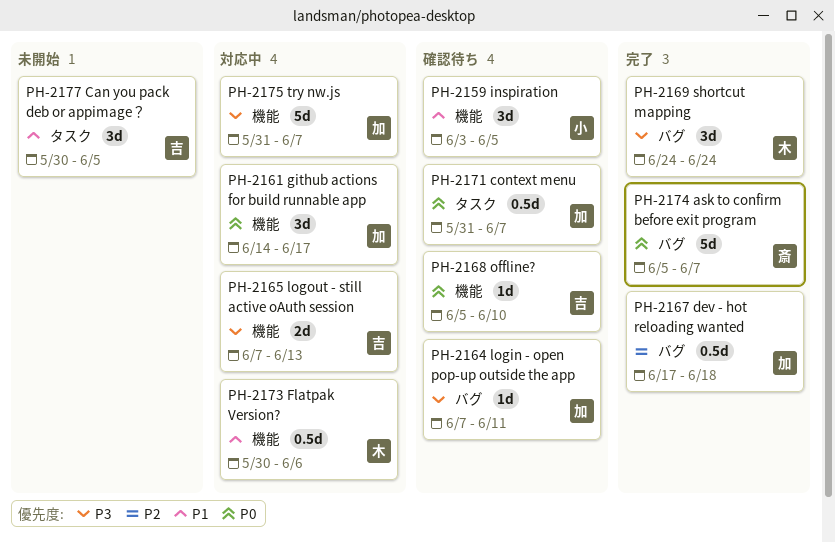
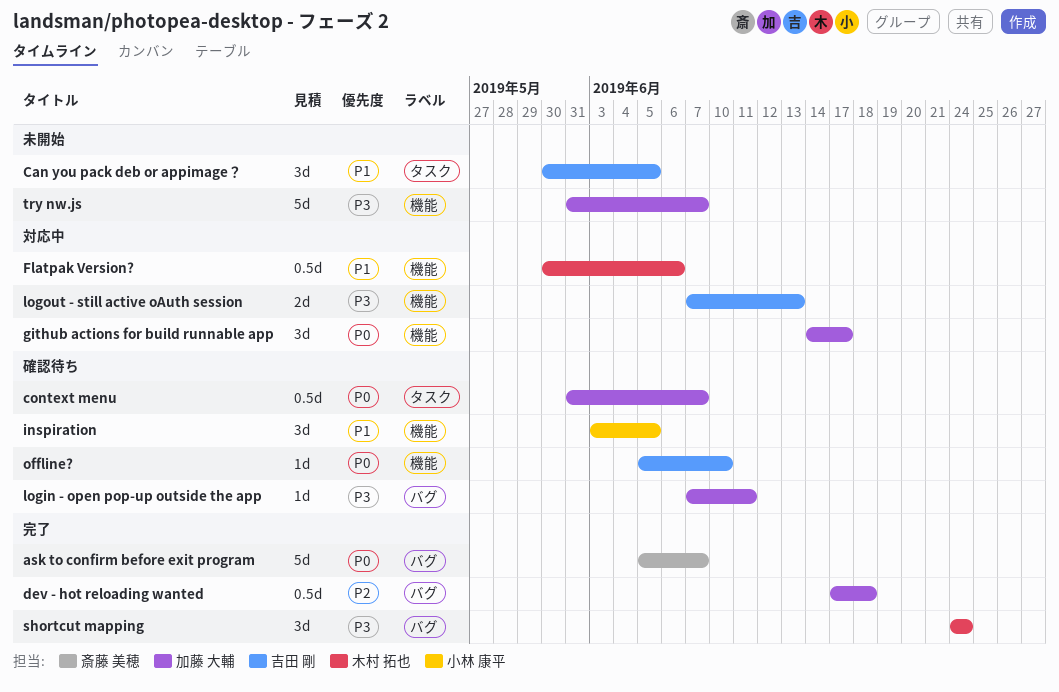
try nw.js, status: 対応中 -> 未開始

